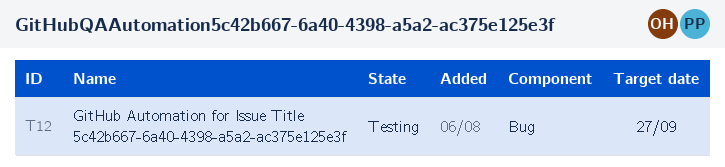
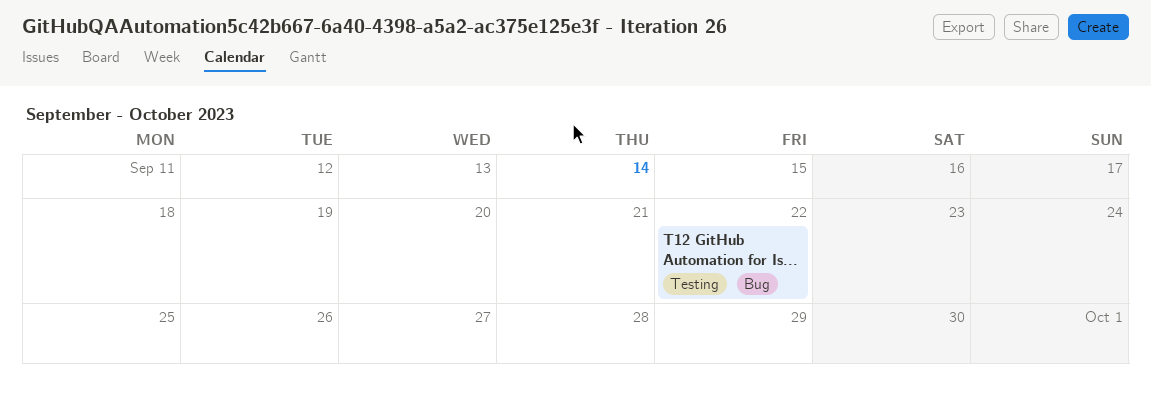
T12, due: Sep 27 -> Sep 22

